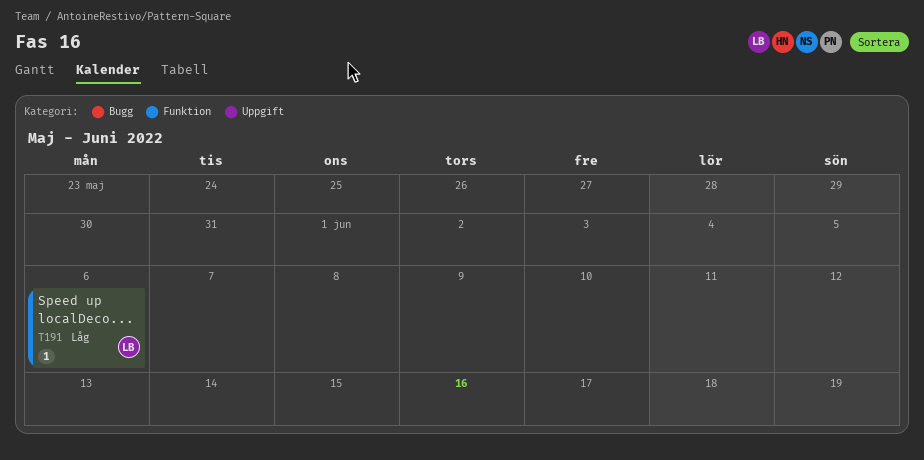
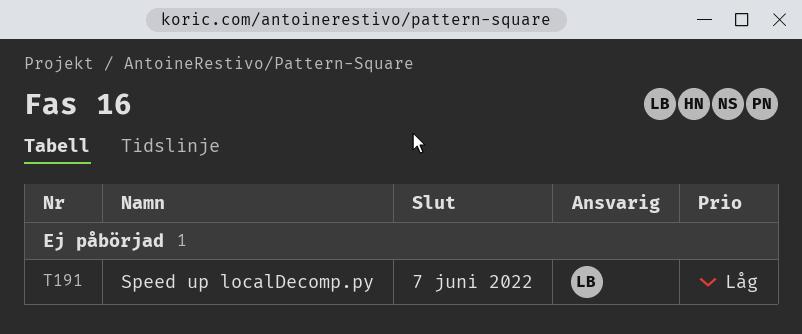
T191, due: Jun 6 -> Jun 7

